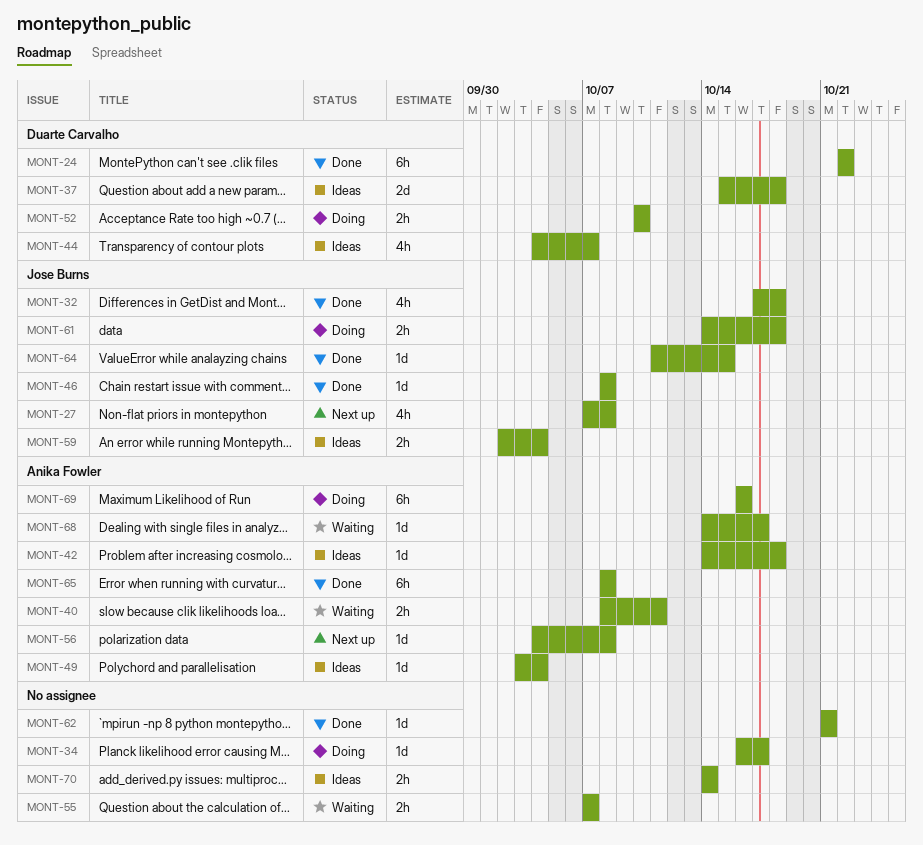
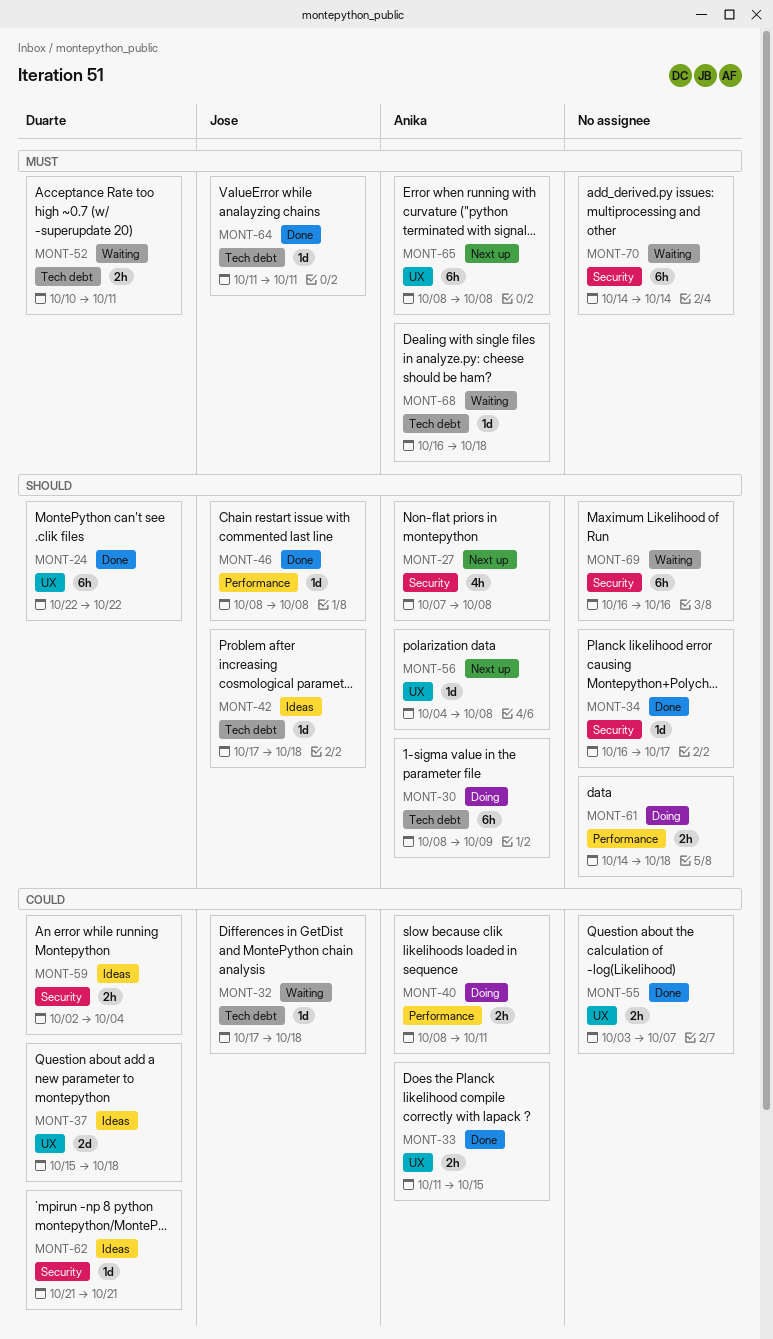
MONT-27, owner: Jose Burns -> Anika Fowler
MONT-30: none -> present
MONT-32, status: Done -> Waiting
MONT-32, estimate: 4h -> 1d
MONT-33: none -> present
MONT-34, status: Doing -> Done
MONT-40, status: Waiting -> Doing
MONT-42, owner: Anika Fowler -> Jose Burns
MONT-42, start: Oct 14 -> Oct 17
MONT-44: present -> none
MONT-49: present -> none
MONT-52, status: Doing -> Waiting
MONT-52, due: Oct 10 -> Oct 11
MONT-55, status: Waiting -> Done
MONT-55, start: Oct 7 -> Oct 3
MONT-59, owner: Jose Burns -> Duarte Carvalho
MONT-61, owner: Jose Burns -> none
MONT-62, status: Done -> Ideas
MONT-62, owner: none -> Duarte Carvalho
MONT-64, due: Oct 15 -> Oct 11
MONT-65, status: Done -> Next up
MONT-68, start: Oct 14 -> Oct 16
MONT-68, due: Oct 17 -> Oct 18
MONT-69, status: Doing -> Waiting
MONT-69, owner: Anika Fowler -> none
MONT-70, status: Ideas -> Waiting
MONT-70, estimate: 2h -> 6h

